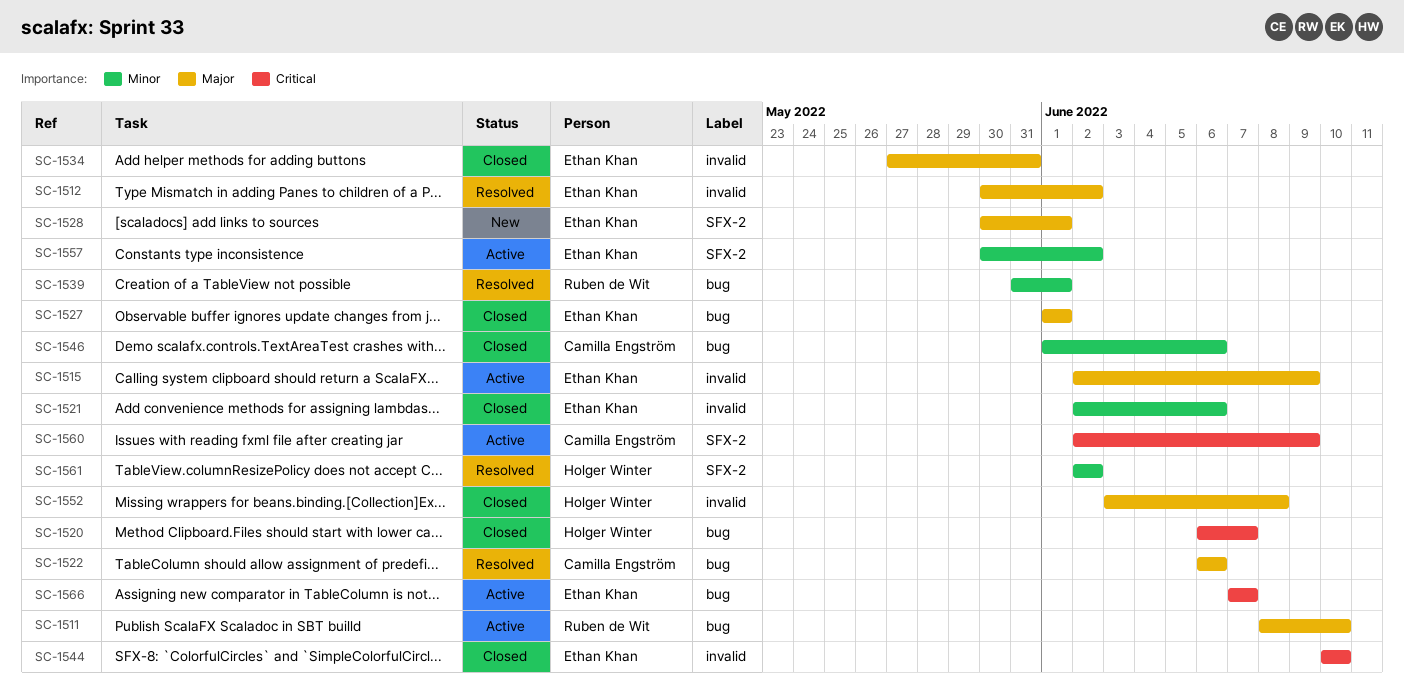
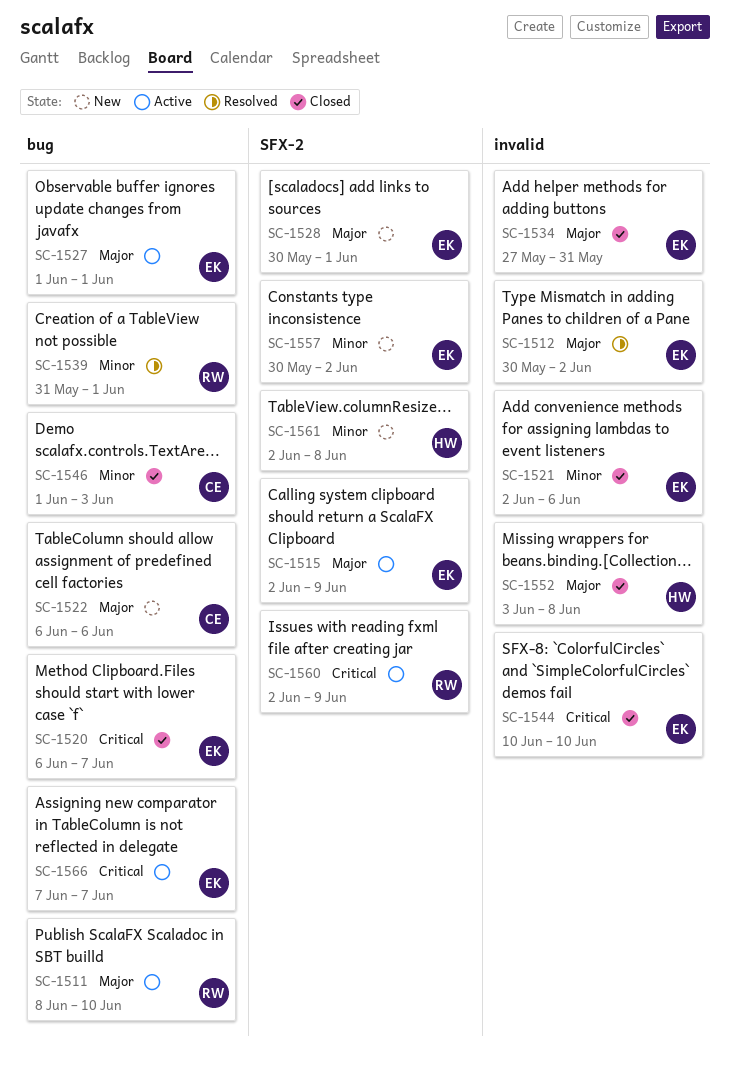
SC-1515, label: invalid -> SFX-2
SC-1520, owner: Holger Winter -> Ethan Khan
SC-1522, status: Resolved -> New
SC-1527, status: Closed -> Active
SC-1546, due: Jun 6 -> Jun 3
SC-1557, status: Active -> New
SC-1560, owner: Camilla Engström -> Ruben de Wit
SC-1561, status: Resolved -> New
SC-1561, due: Jun 2 -> Jun 8

